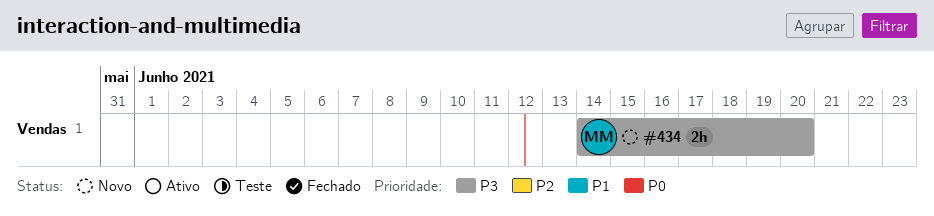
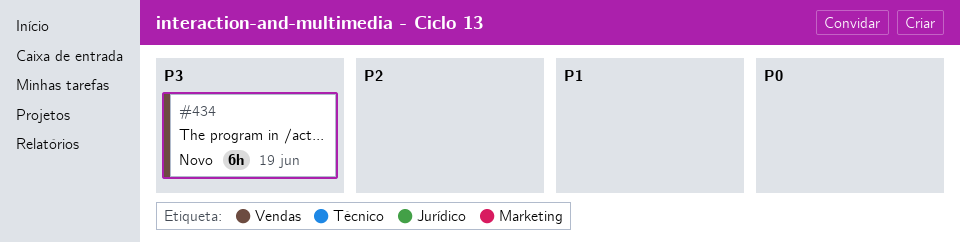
#434, estimate: 2h -> 6h
#434, due: Jun 20 -> Jun 19

